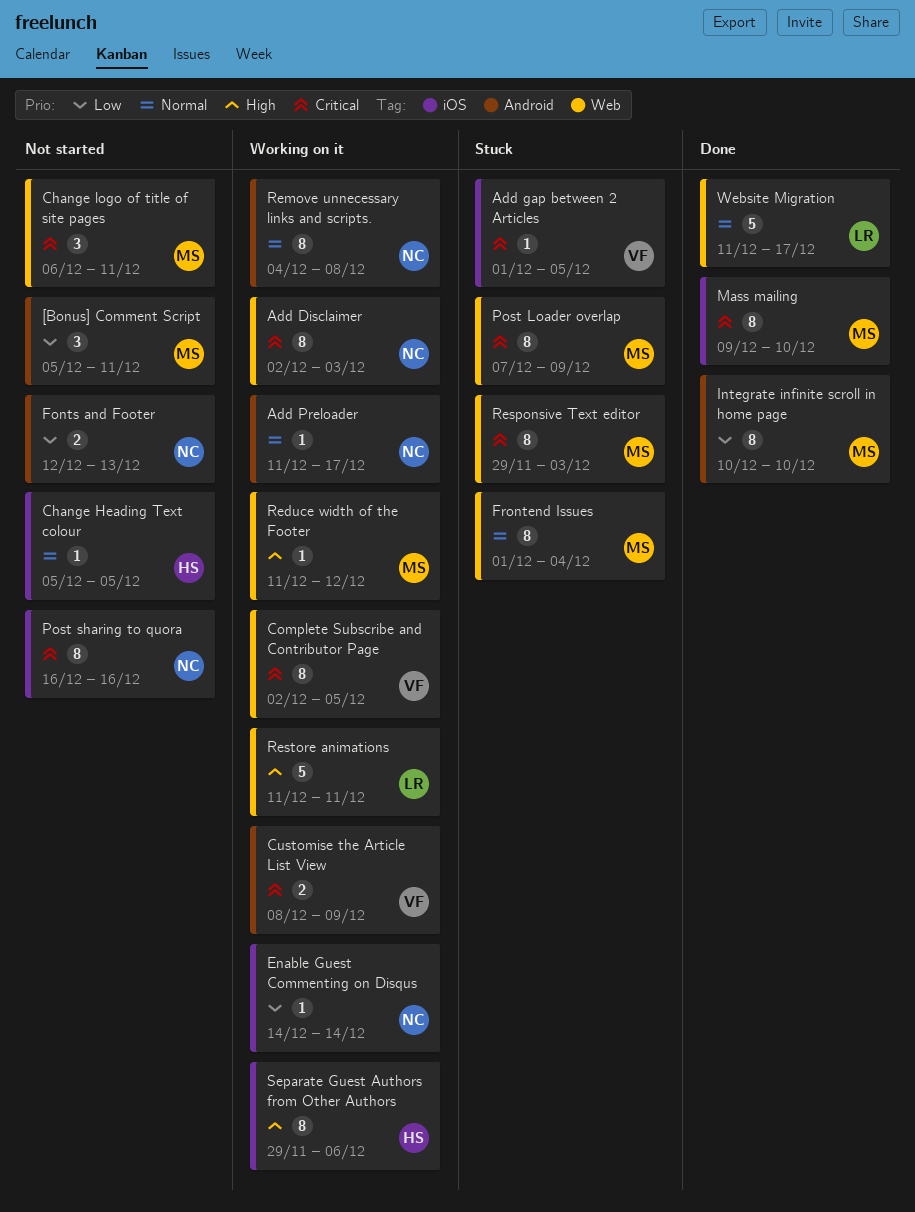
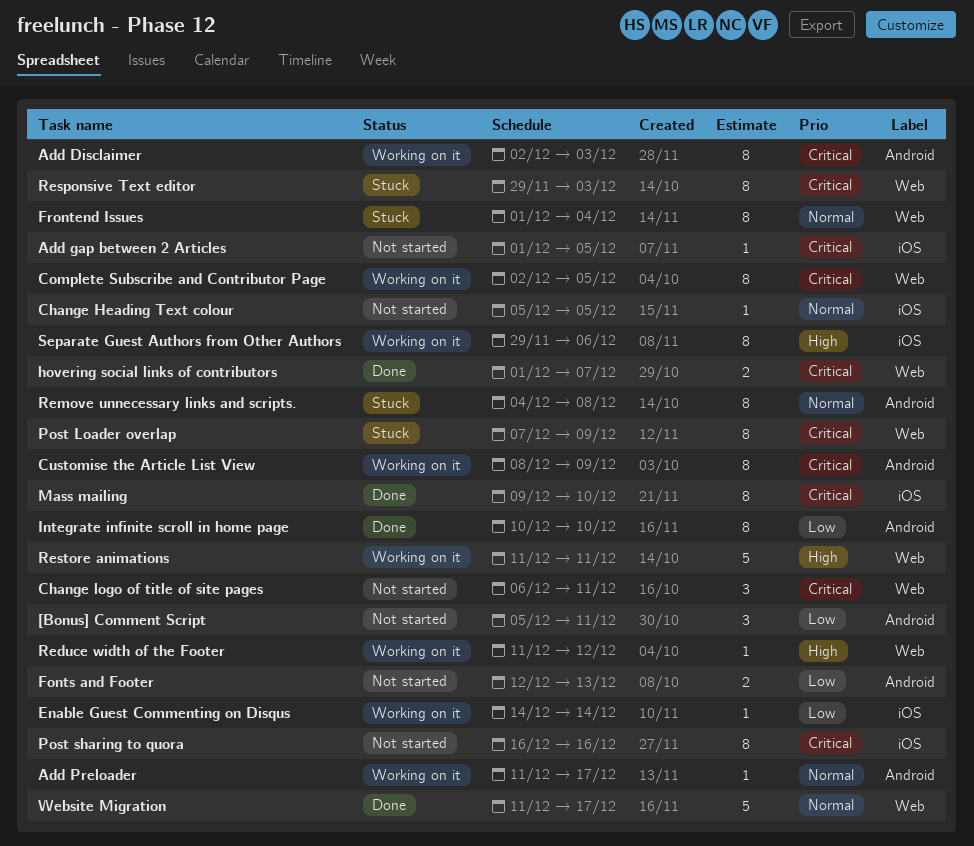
Add Disclaimer, label: Web -> Android
Add gap between 2 Articles, status: Stuck -> Not started
Customise the Article List View, estimate: 2 -> 8
hovering social links of contributors: none -> present
Remove unnecessary links and scripts., status: Working on it -> Stuck

